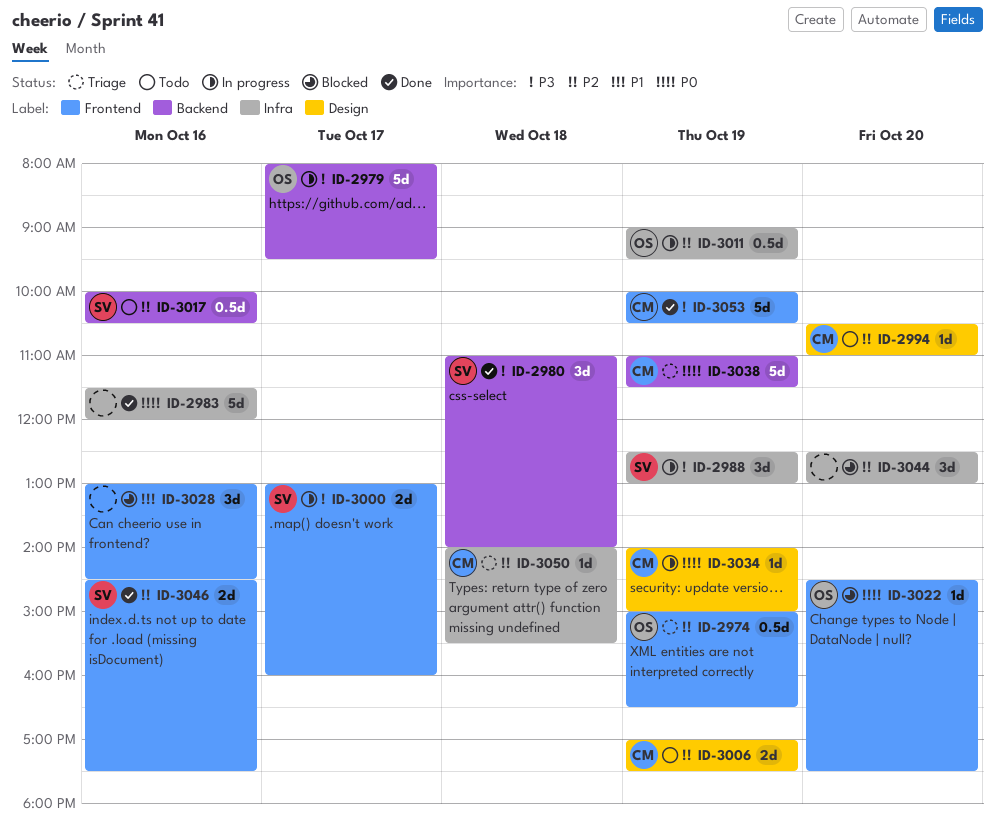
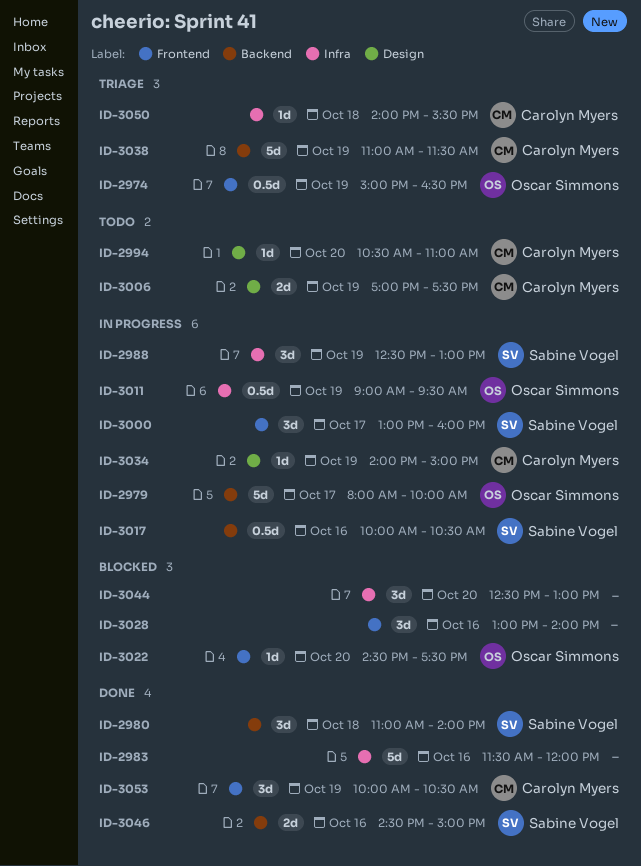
ID-2979, ends: 09:30 -> 10:00
ID-3000, estimate: 2d -> 3d
ID-3017, status: Todo -> In progress
ID-3028, ends: 14:30 -> 14:00
ID-3046, label: Frontend -> Backend
ID-3046, ends: 17:30 -> 15:00
ID-3053, estimate: 5d -> 3d

